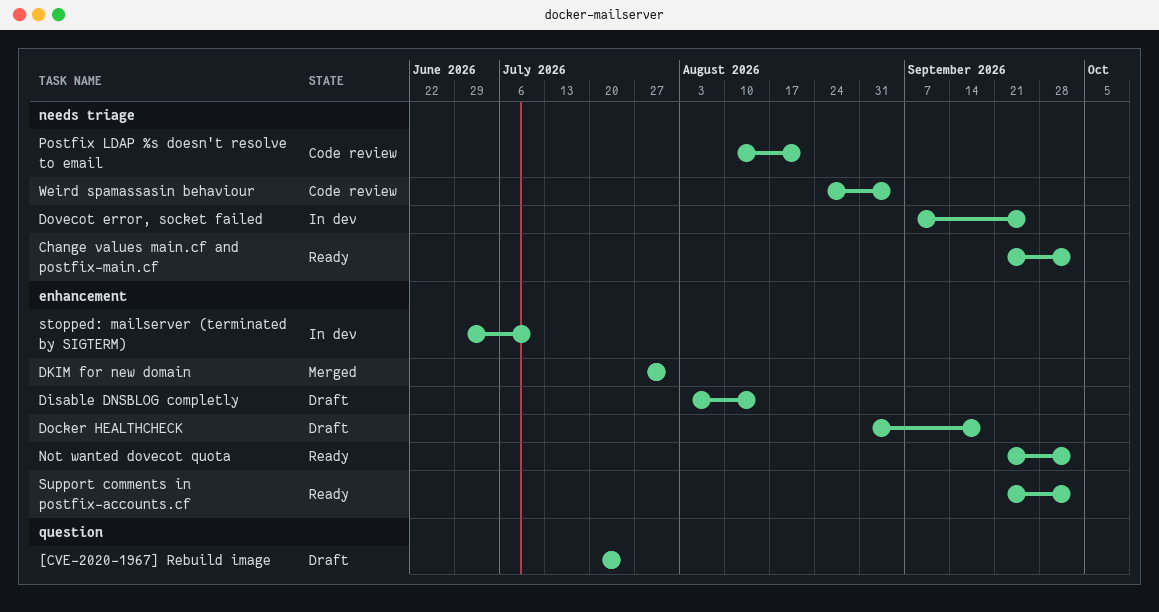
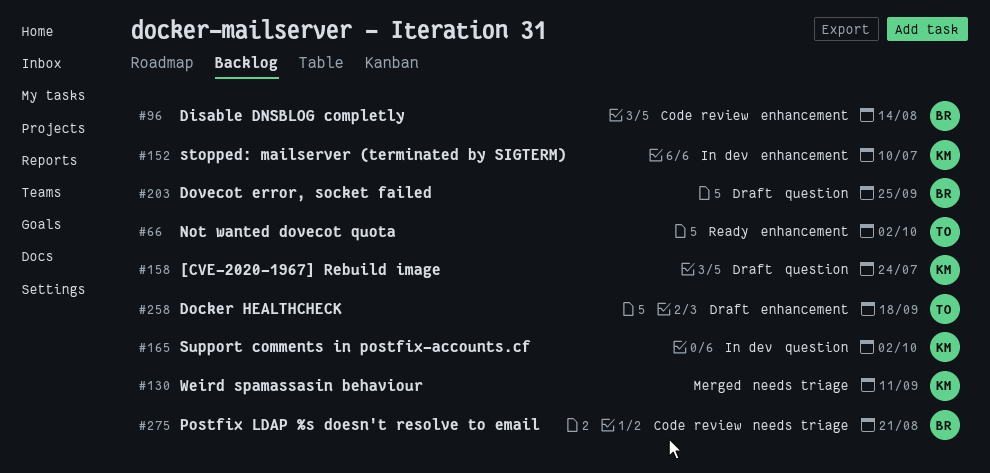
Change values main.cf and postfix-main.cf: present -> none
Disable DNSBLOG completly, status: Draft -> Code review
DKIM for new domain: present -> none
Dovecot error, socket failed, status: In dev -> Draft
Dovecot error, socket failed, label: needs triage -> question
Support comments in postfix-accounts.cf, status: Ready -> In dev
Support comments in postfix-accounts.cf, label: enhancement -> question
Weird spamassasin behaviour, status: Code review -> Merged
Weird spamassasin behaviour, due: Sep 4 -> Sep 11

